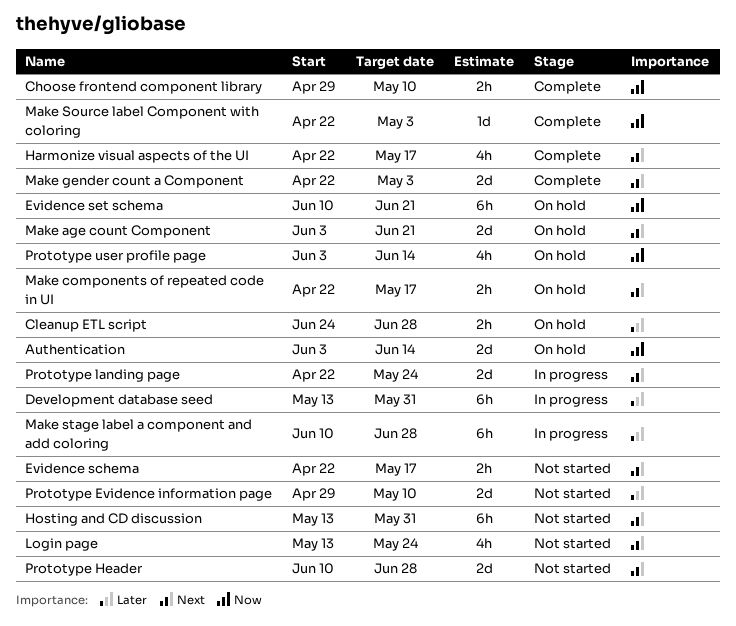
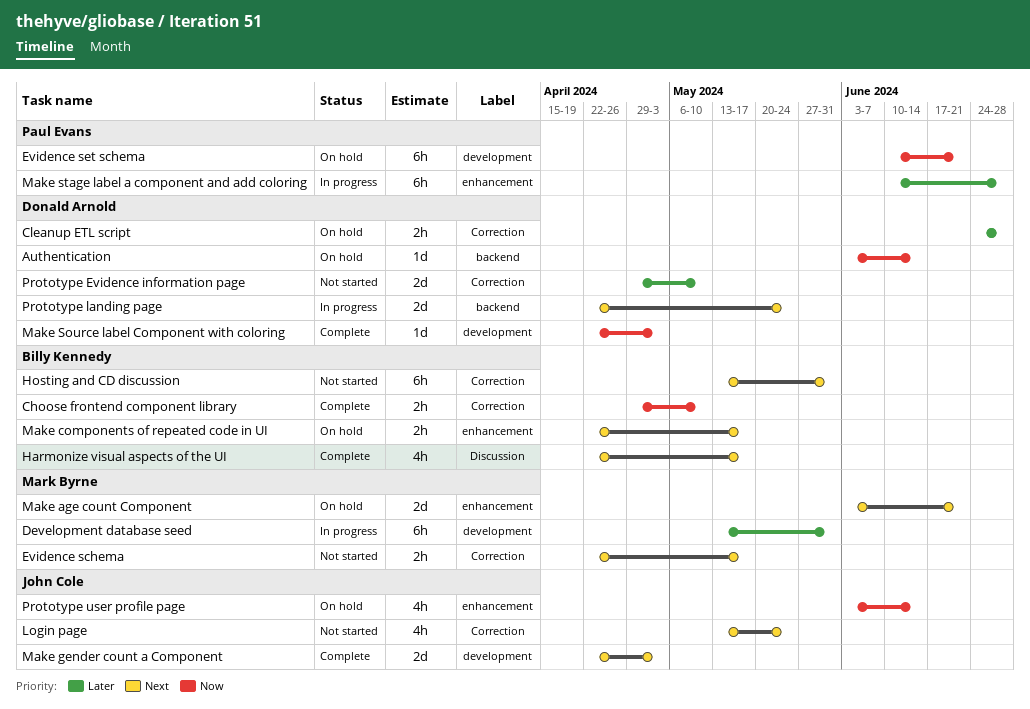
Authentication, estimate: 2d -> 1d
Prototype Header: present -> none

